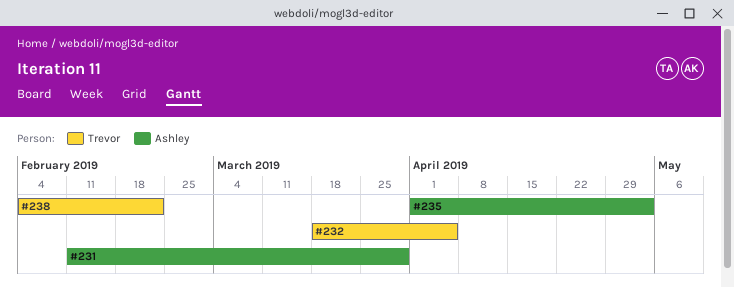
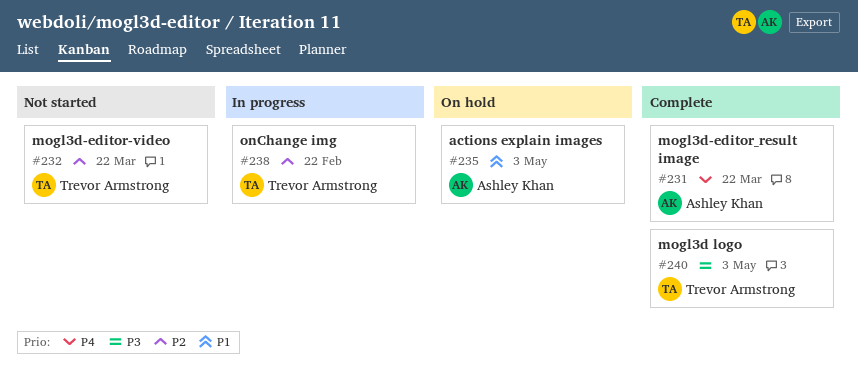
#231, due: Mar 29 -> Mar 22
#232, due: Apr 5 -> Mar 22
#240: none -> present

